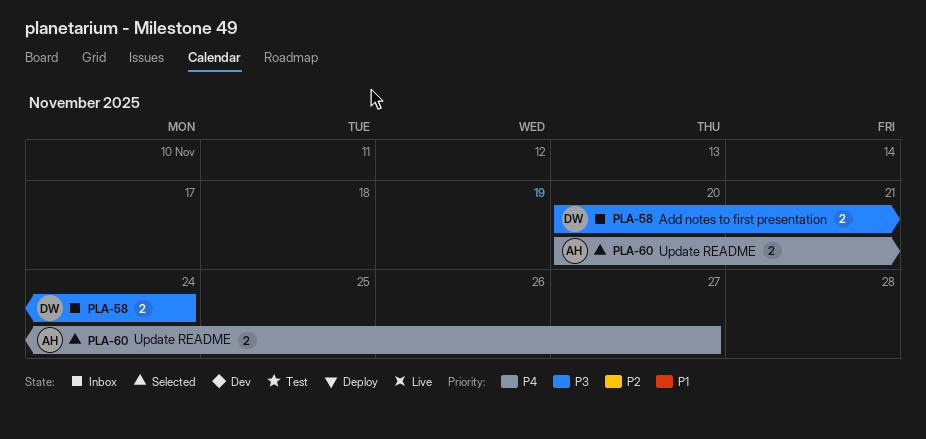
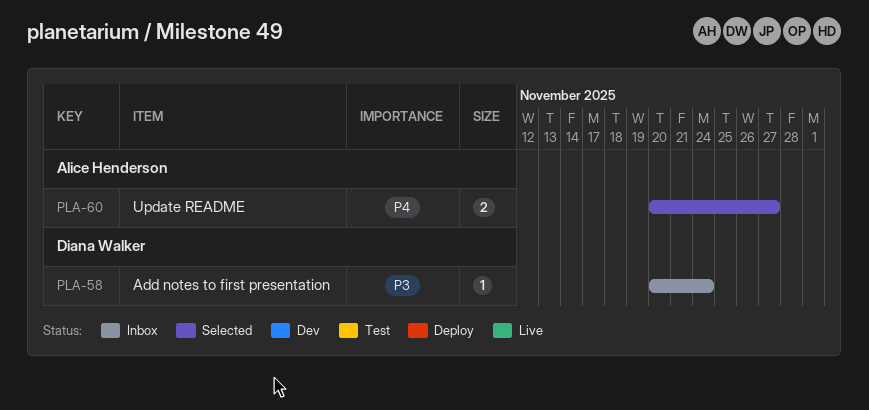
PLA-58, estimate: 2 -> 1

